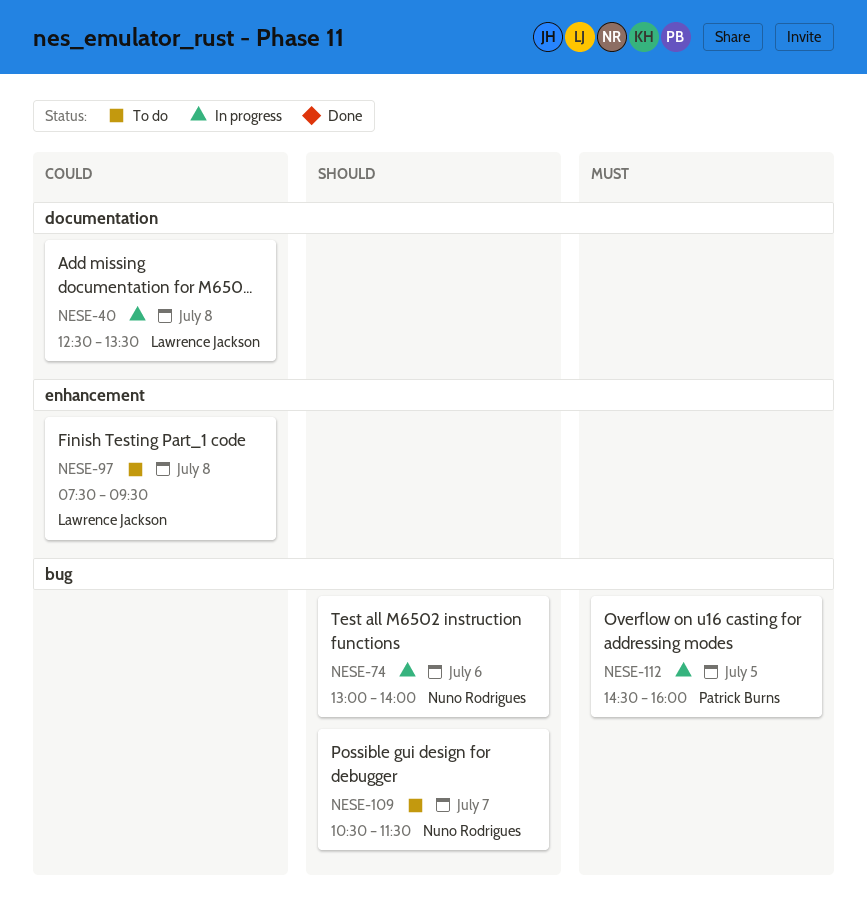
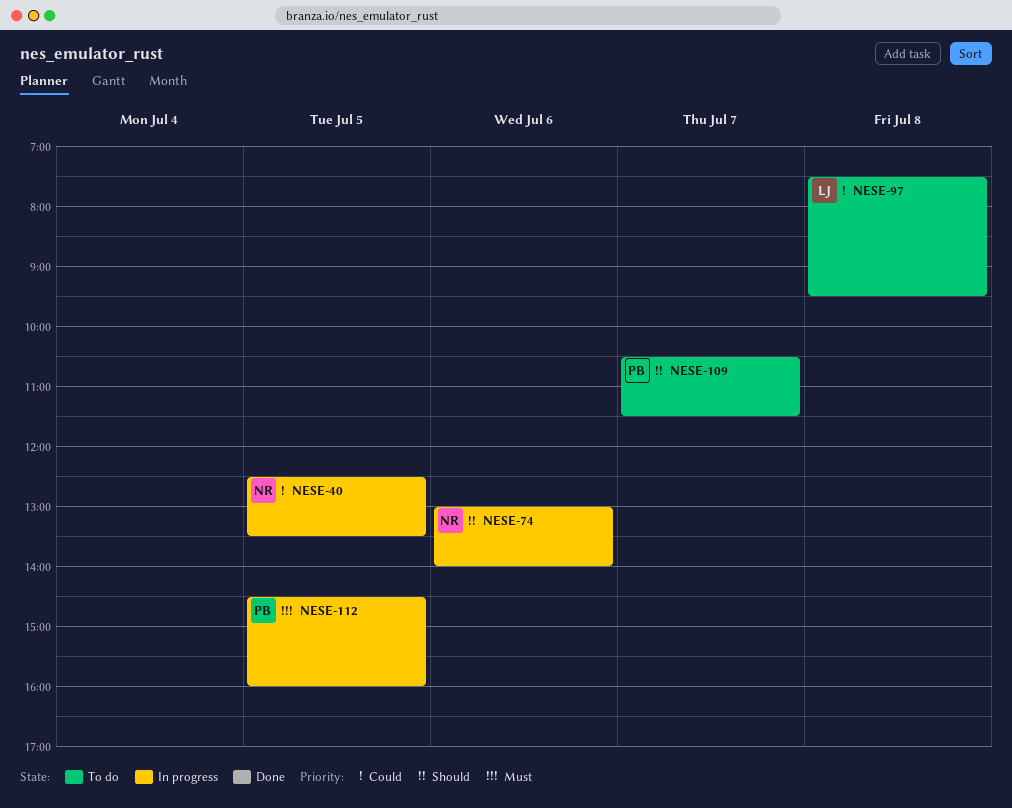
NESE-40, owner: Lawrence Jackson -> Nuno Rodrigues
NESE-40, day: Jul 8 -> Jul 5
NESE-109, owner: Nuno Rodrigues -> Patrick Burns

